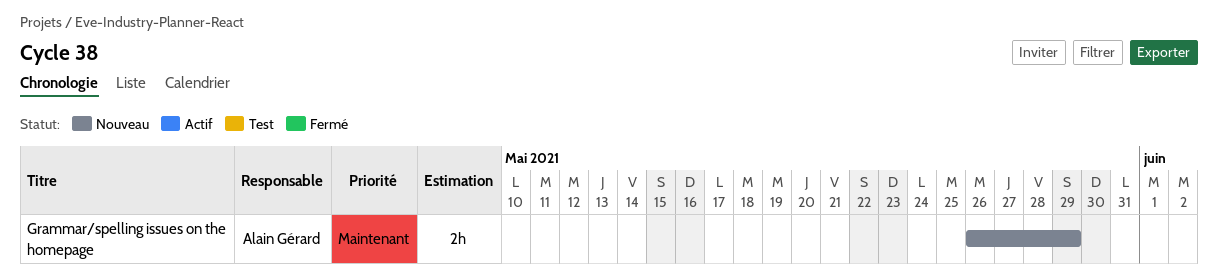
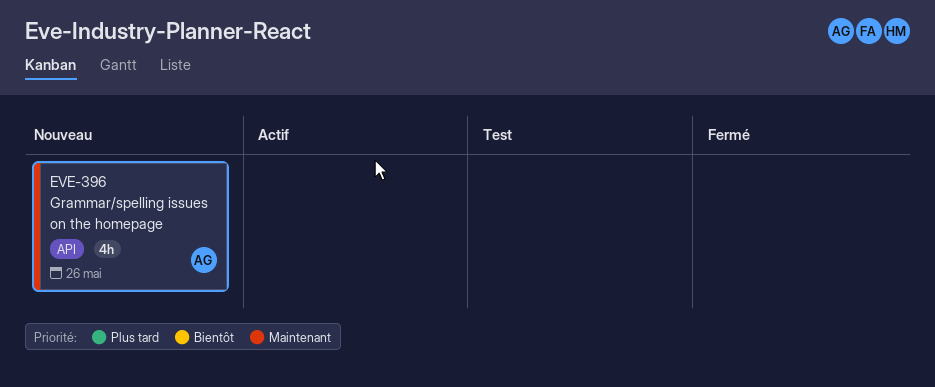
Grammar/spelling issues on the homepage, estimate: 2h -> 4h
Grammar/spelling issues on the homepage, due: May 29 -> May 26

